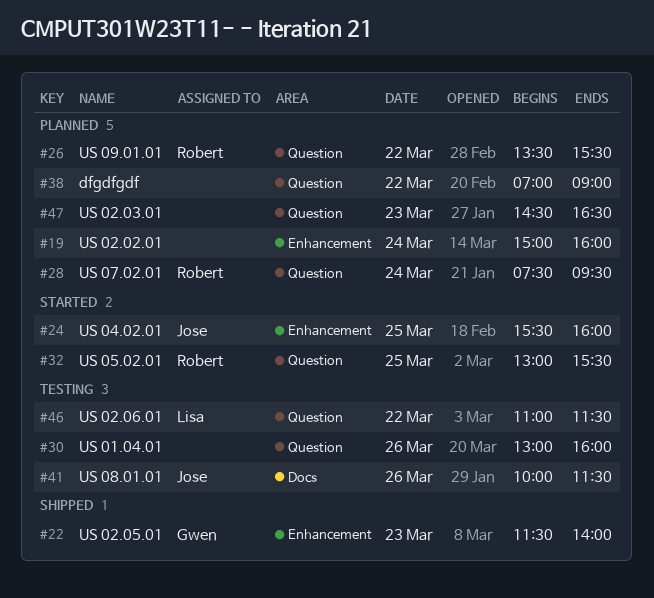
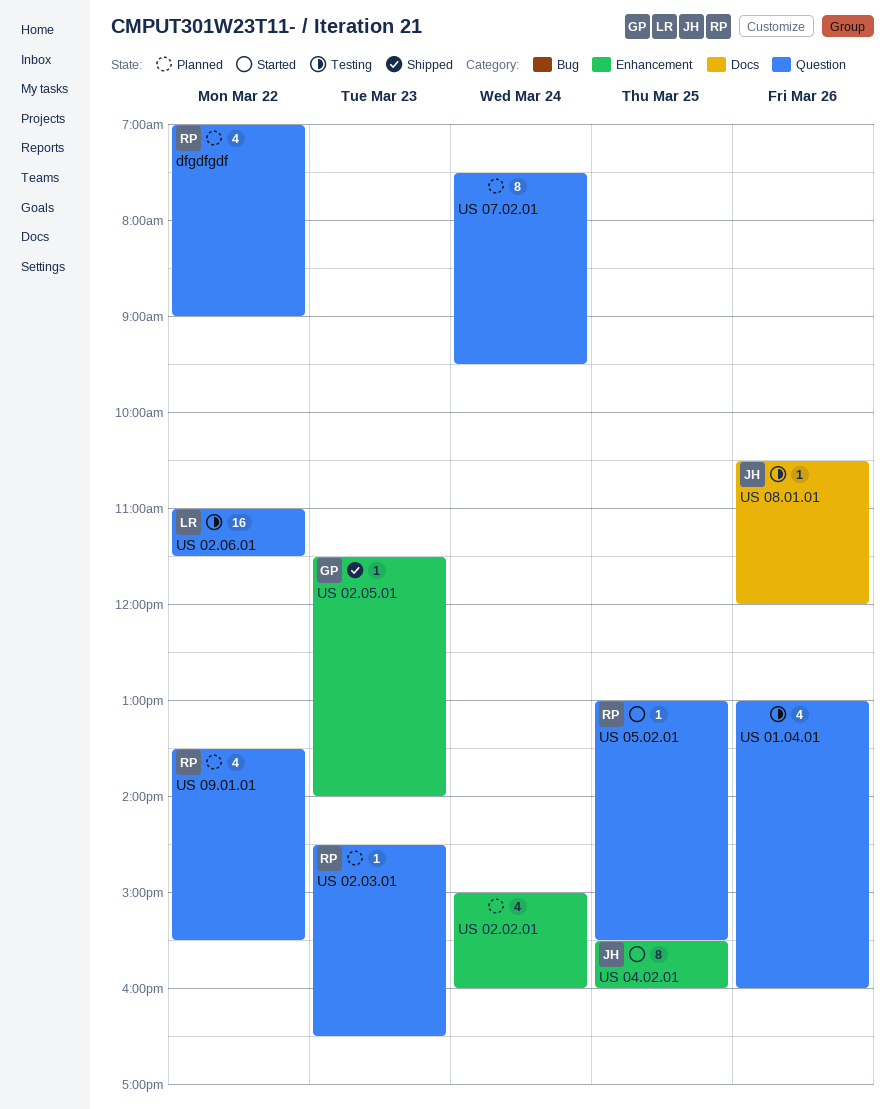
dfgdfgdf, owner: none -> Robert
US 02.03.01, owner: none -> Robert
US 07.02.01, owner: Robert -> none
US 08.01.01, begins: 10:00 -> 10:30
US 08.01.01, ends: 11:30 -> 12:00

